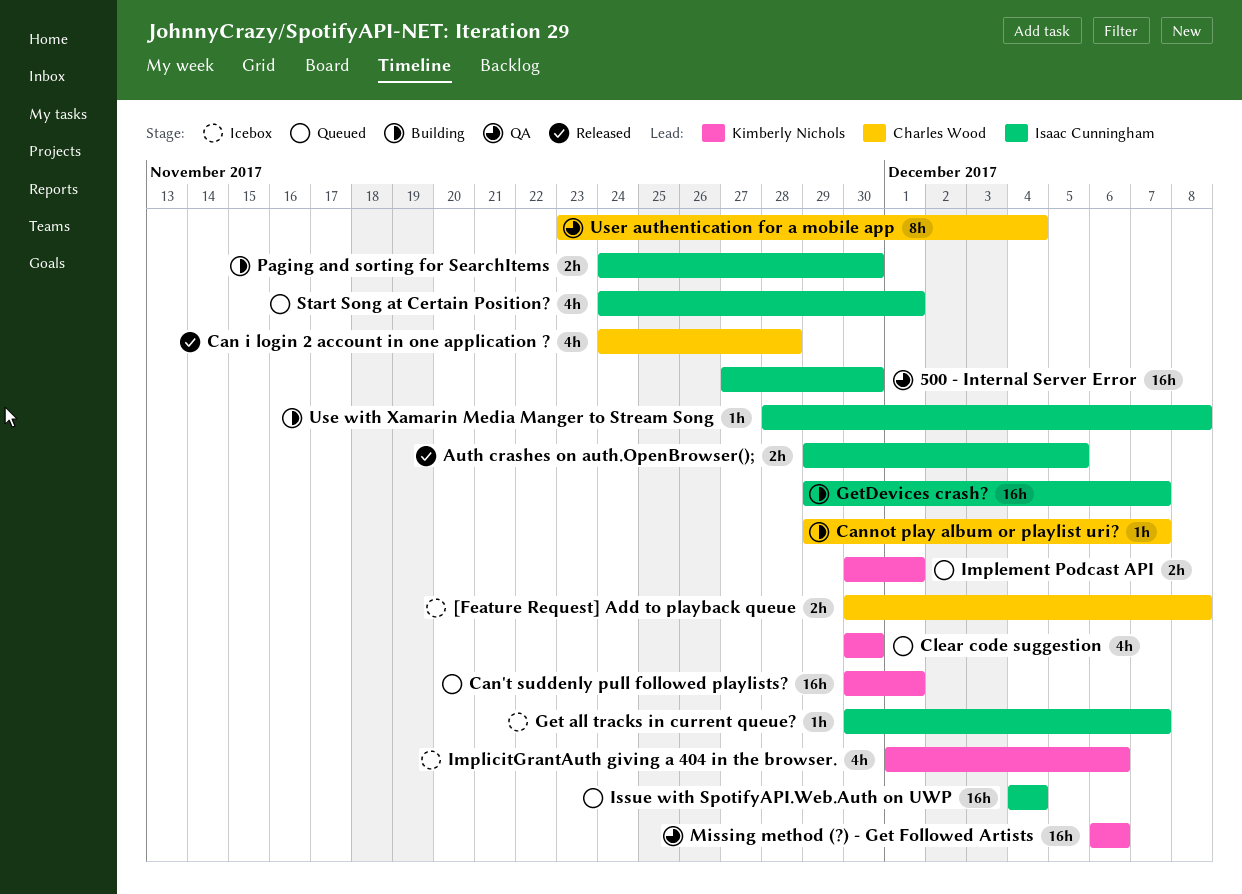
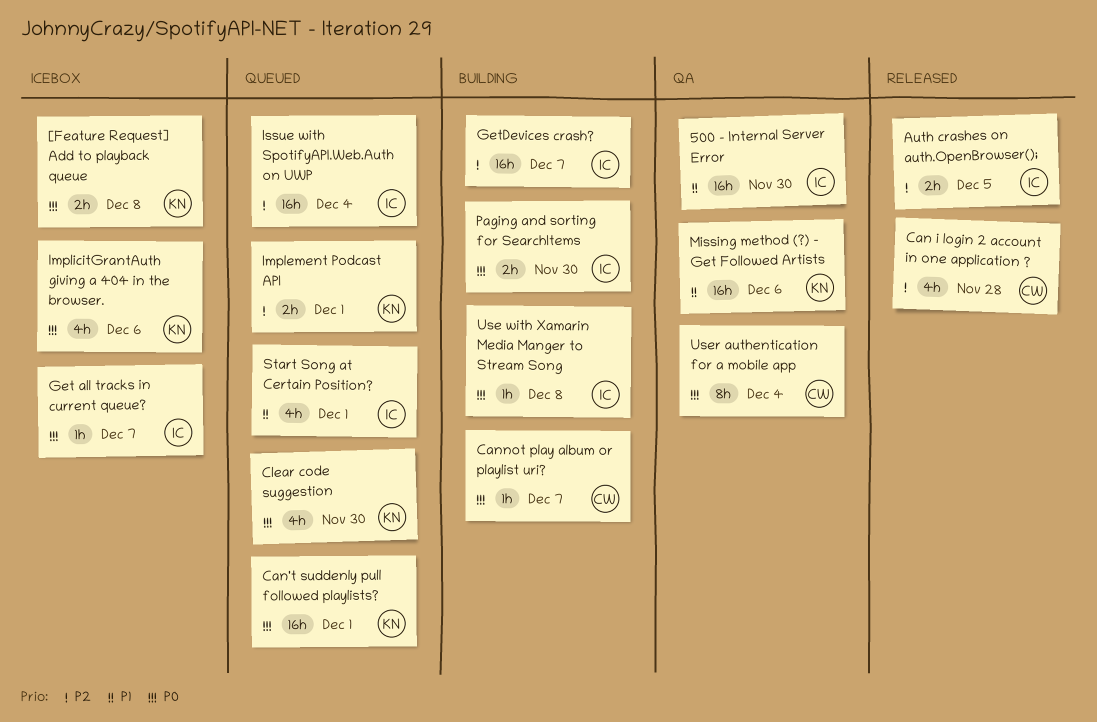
[Feature Request] Add to playback queue, owner: Charles Wood -> Kimberly Nichols

